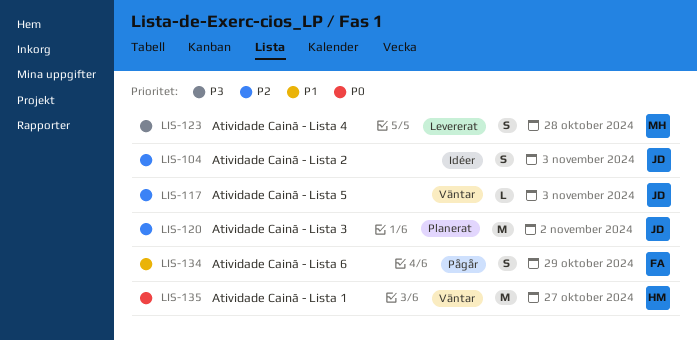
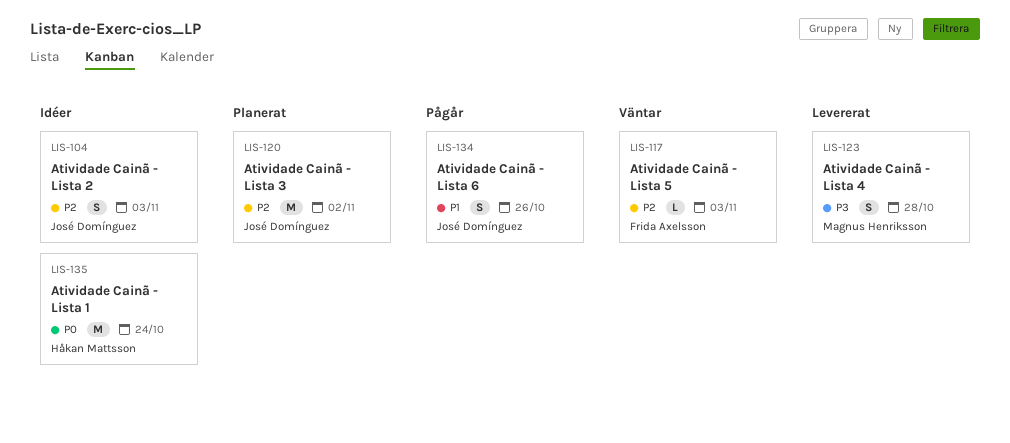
LIS-117, owner: José Domínguez -> Frida Axelsson
LIS-134, owner: Frida Axelsson -> José Domínguez
LIS-134, due: Oct 29 -> Oct 26
LIS-135, status: Väntar -> Idéer
LIS-135, due: Oct 27 -> Oct 24

